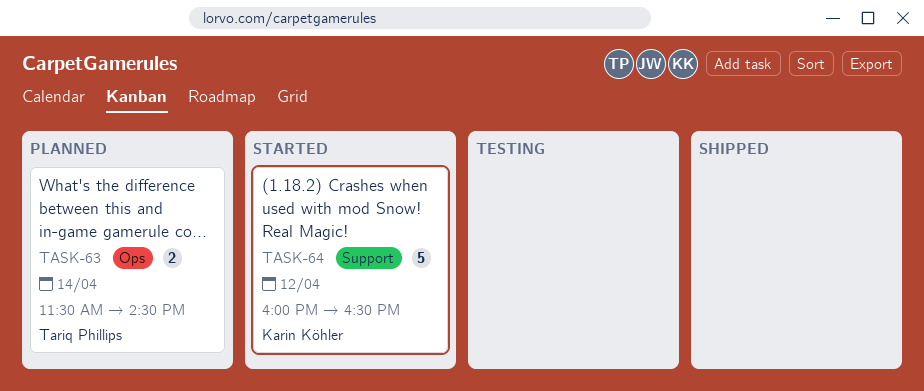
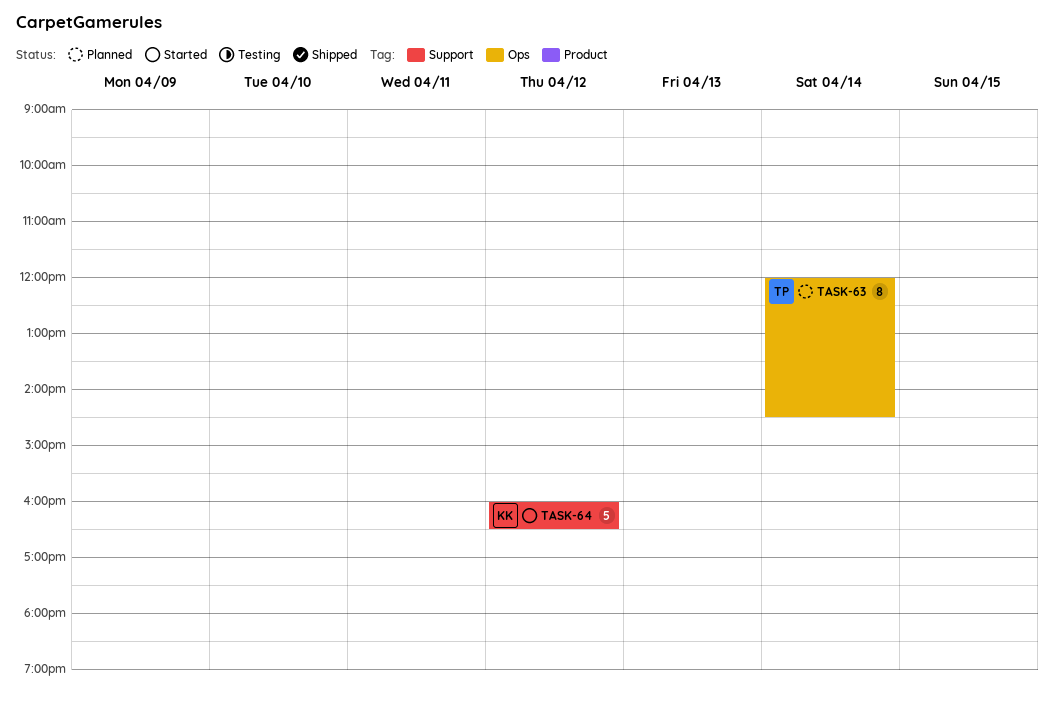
TASK-63, estimate: 2 -> 8
TASK-63, begins: 11:30 -> 12:00

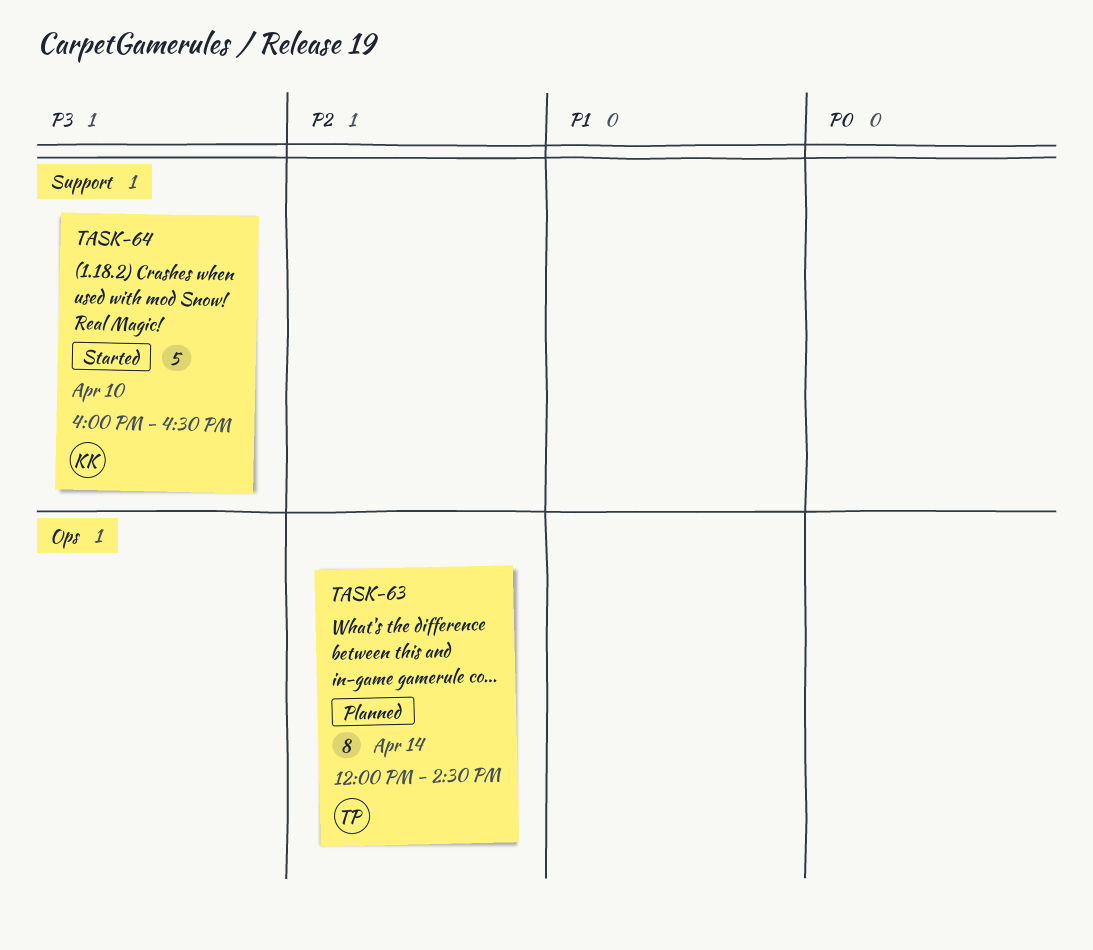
TASK-64, day: Apr 12 -> Apr 10

